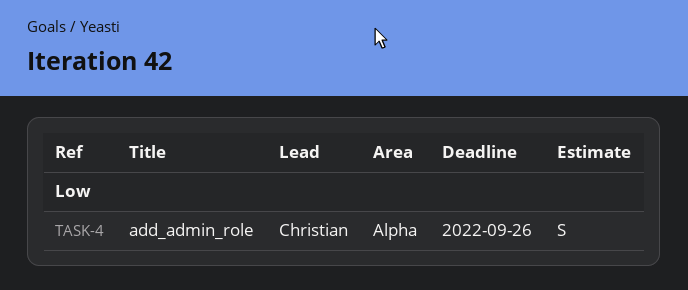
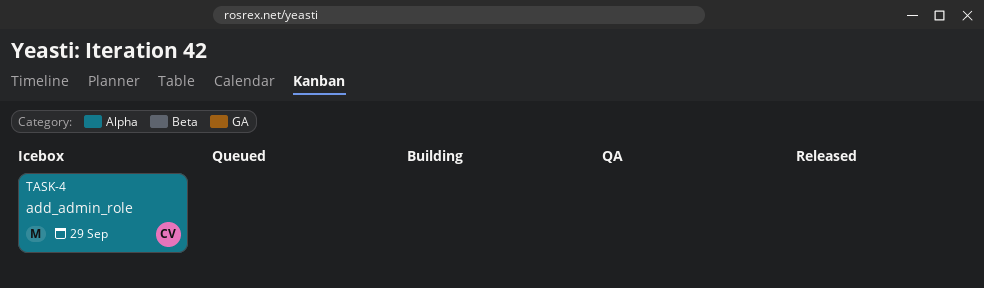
TASK-4, estimate: S -> M
TASK-4, due: Sep 26 -> Sep 29

